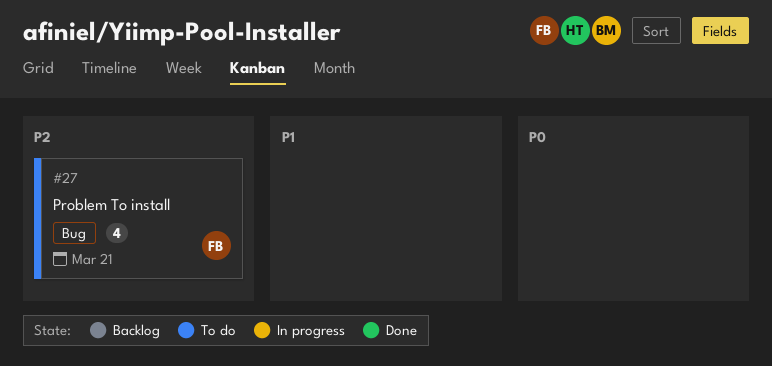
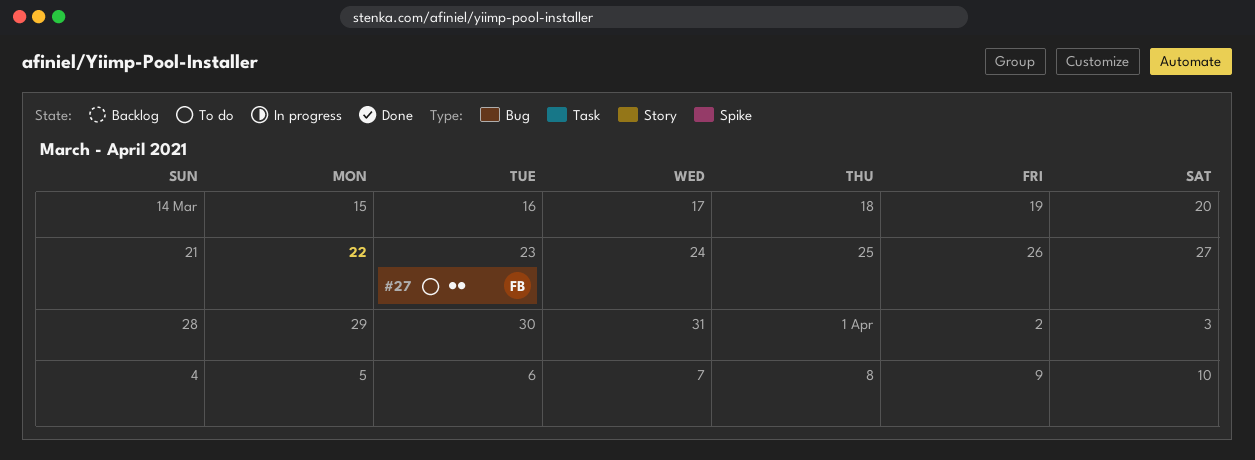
#27, estimate: 4 -> 2
#27, due: Mar 21 -> Mar 23

